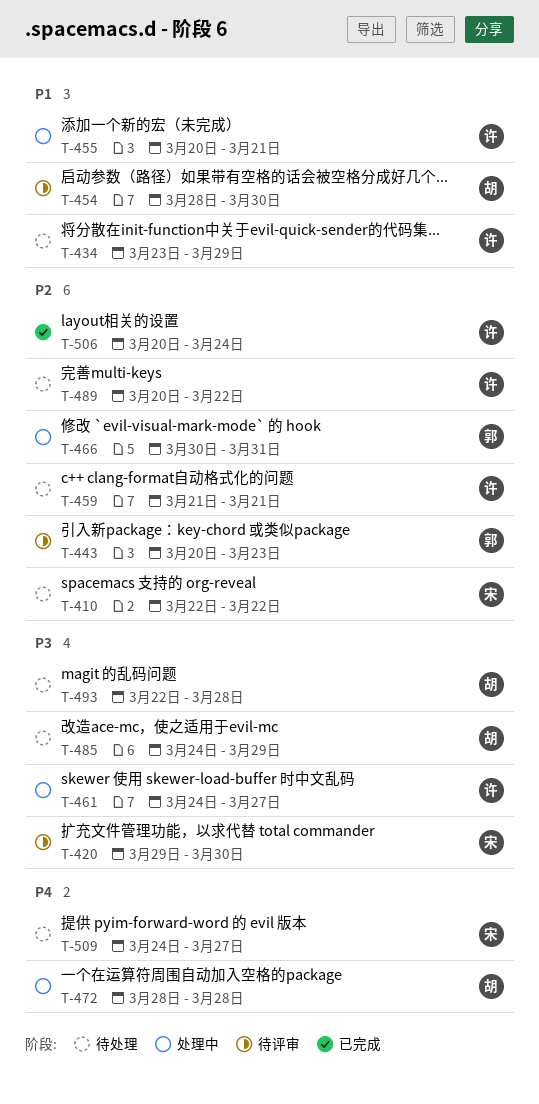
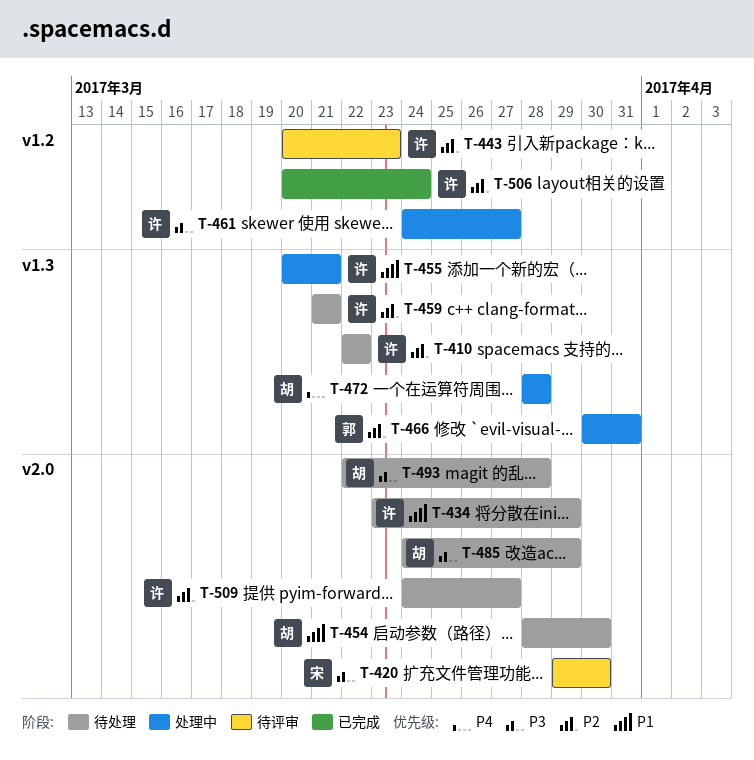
T-410, owner: 宋 -> 许
T-443, owner: 郭 -> 许
T-454, status: 待评审 -> 待处理
T-489: present -> none
T-509, owner: 宋 -> 许
T-509, priority: P4 -> P2

